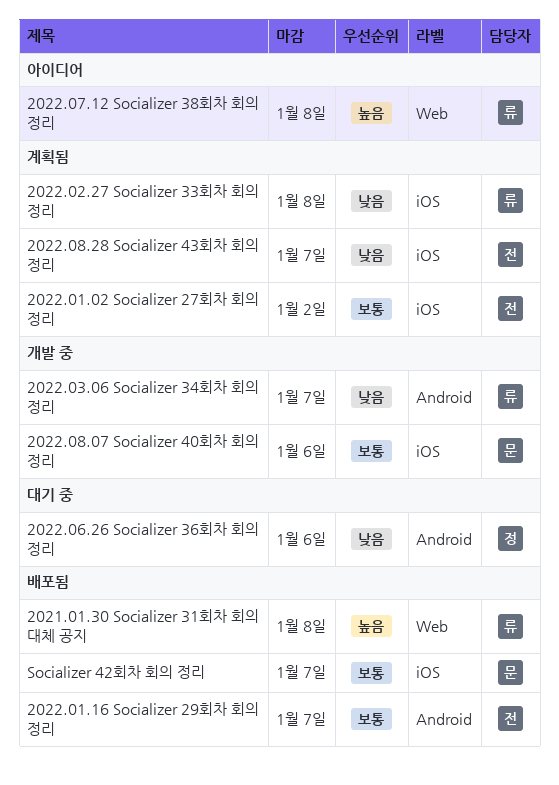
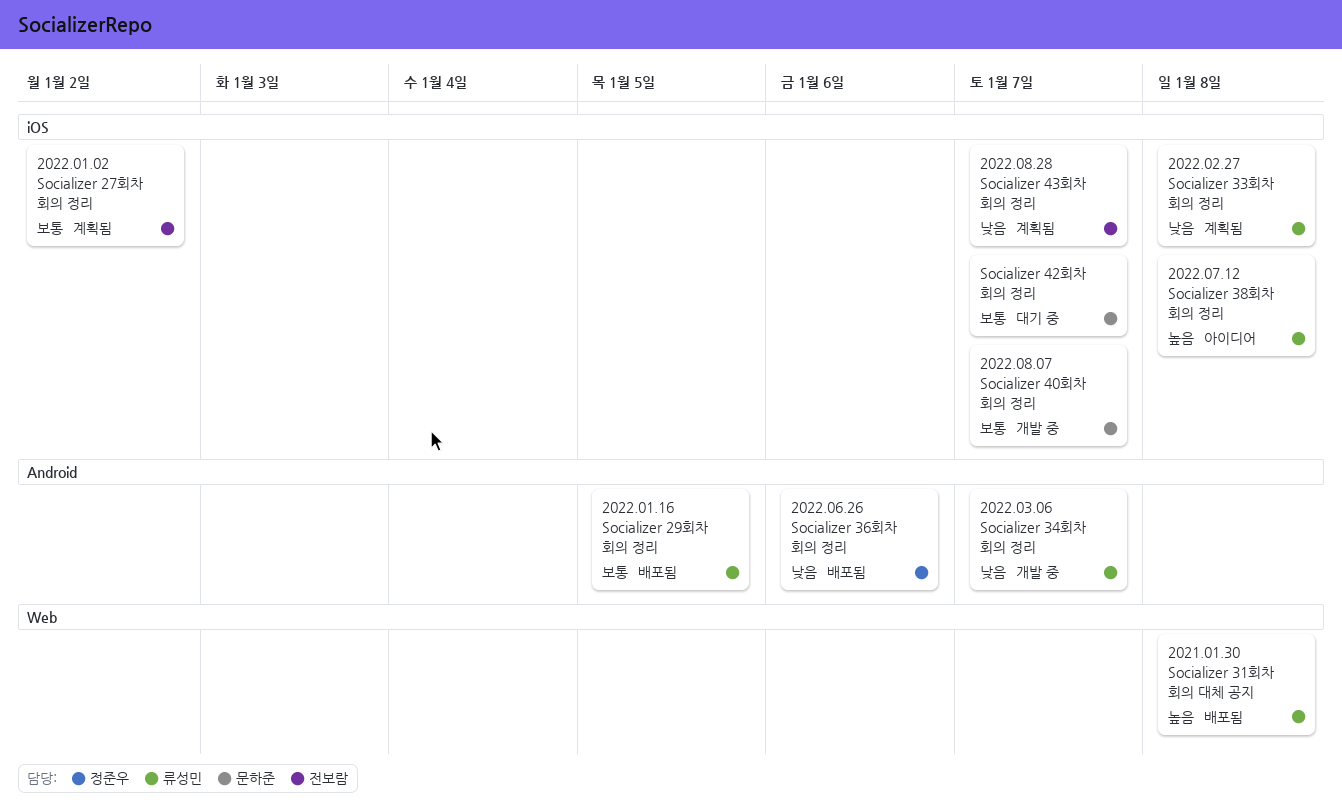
2022.01.16 Socializer 29회차 회의 정리, owner: 전보람 -> 류성민
2022.01.16 Socializer 29회차 회의 정리, due: Jan 7 -> Jan 5
2022.06.26 Socializer 36회차 회의 정리, status: 대기 중 -> 배포됨
2022.07.12 Socializer 38회차 회의 정리, label: Web -> iOS
2022.08.07 Socializer 40회차 회의 정리, due: Jan 6 -> Jan 7
Socializer 42회차 회의 정리, status: 배포됨 -> 대기 중

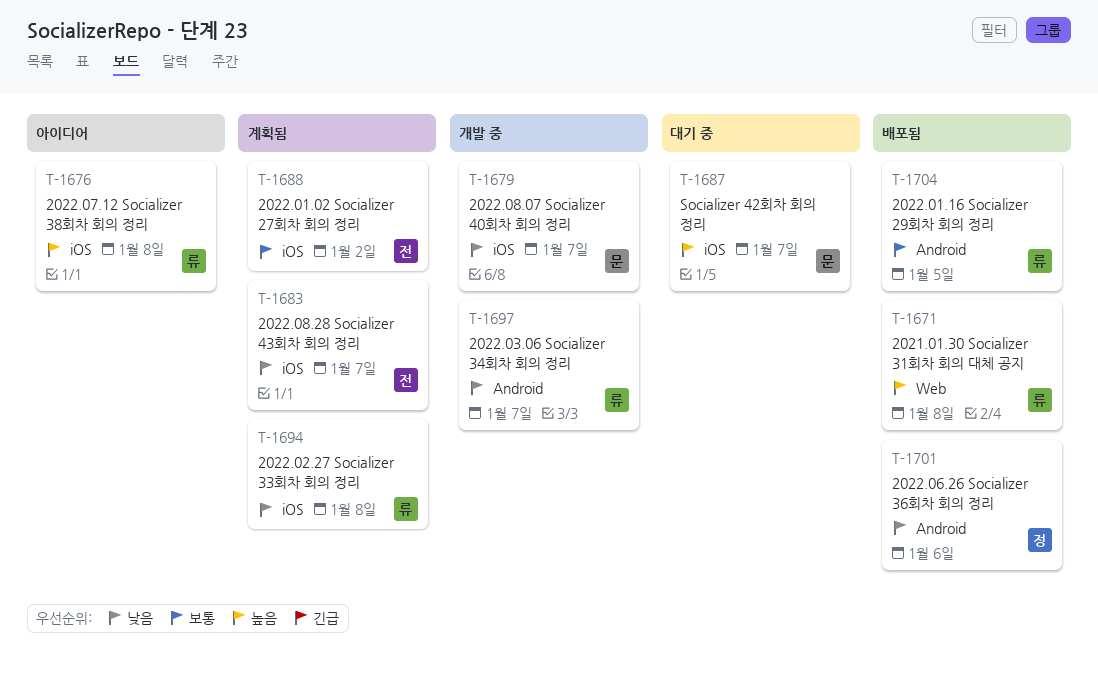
2022.08.07 Socializer 40회차 회의 정리, priority: 보통 -> 낮음
Socializer 42회차 회의 정리, priority: 보통 -> 높음

